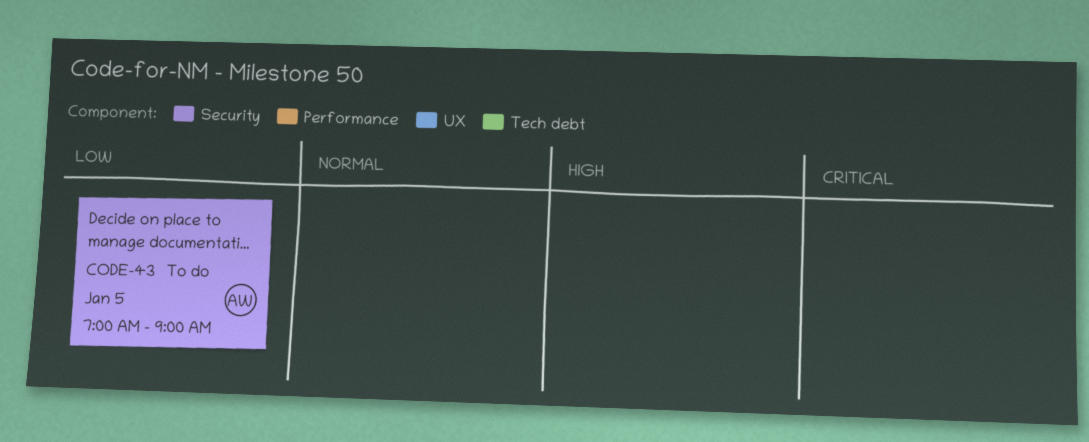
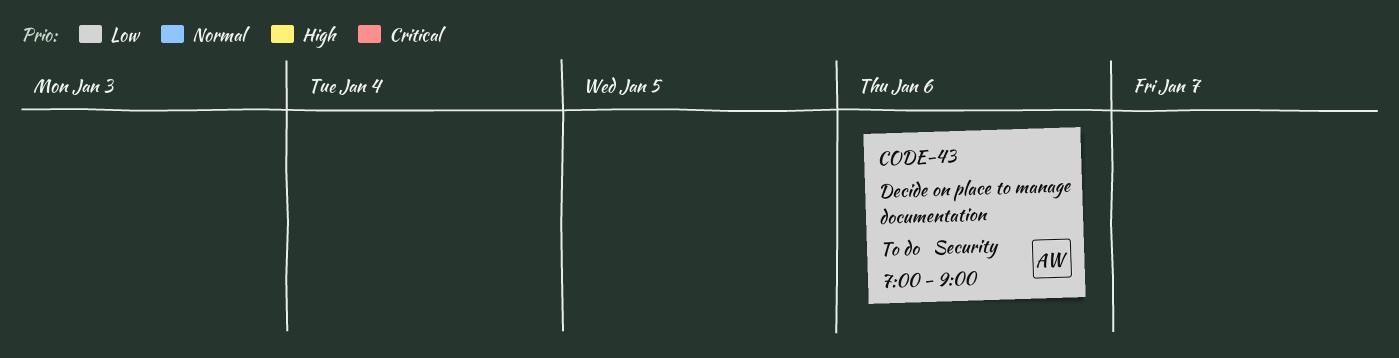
CODE-43, day: Jan 5 -> Jan 6

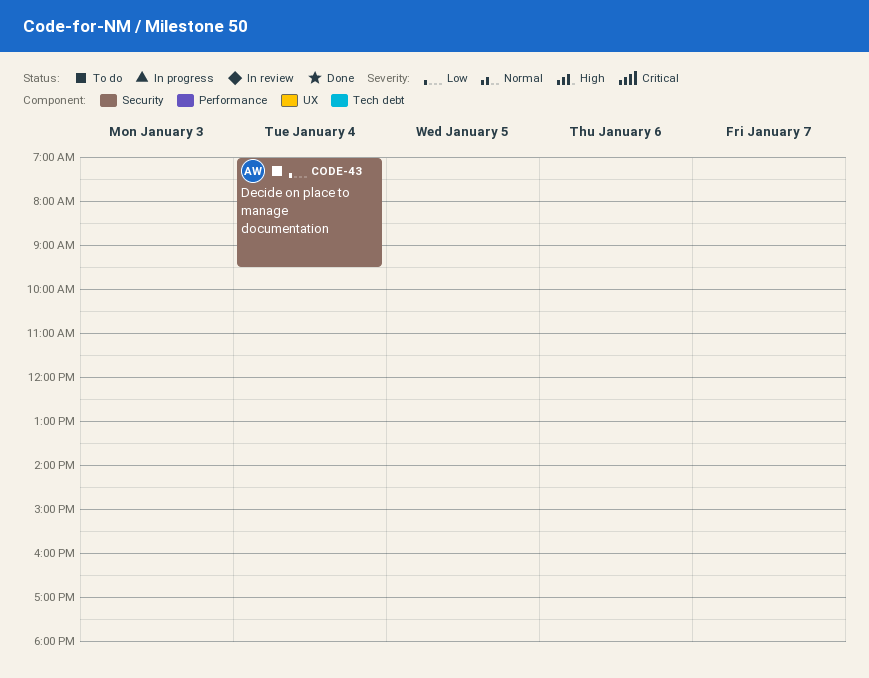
CODE-43, day: Jan 6 -> Jan 4
CODE-43, ends: 09:00 -> 09:30

